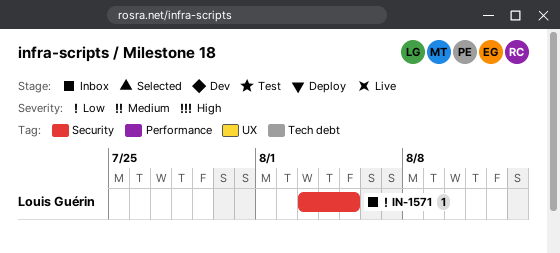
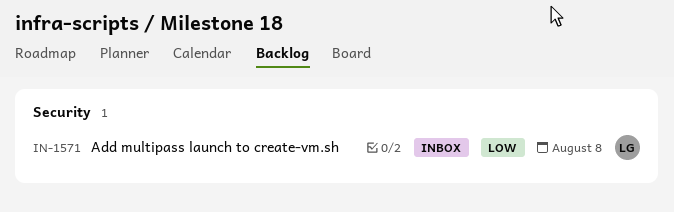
IN-1571, due: Aug 5 -> Aug 8

